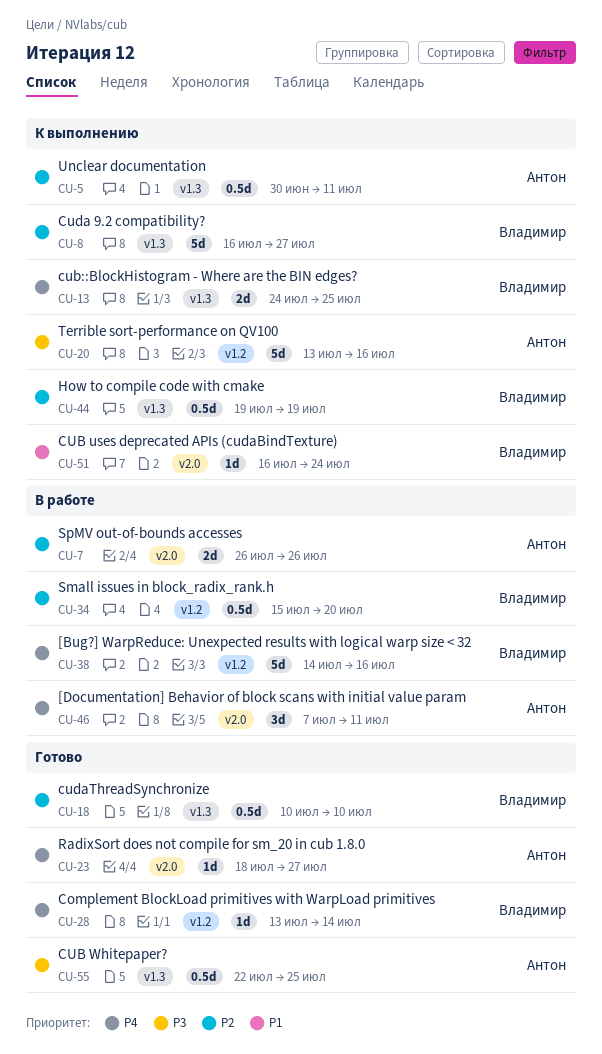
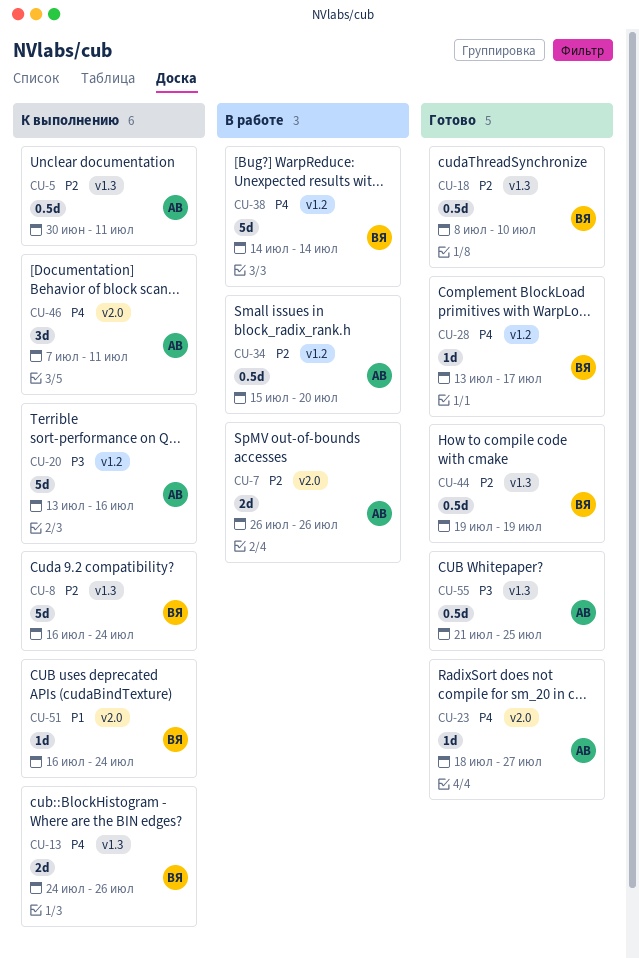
CU-8, due: Jul 27 -> Jul 24
CU-13, due: Jul 25 -> Jul 26
CU-18, start: Jul 10 -> Jul 8
CU-28, due: Jul 14 -> Jul 17
CU-34, owner: Владимир -> Антон
CU-38, due: Jul 16 -> Jul 14
CU-44, status: К выполнению -> Готово
CU-46, status: В работе -> К выполнению
CU-55, start: Jul 22 -> Jul 21

